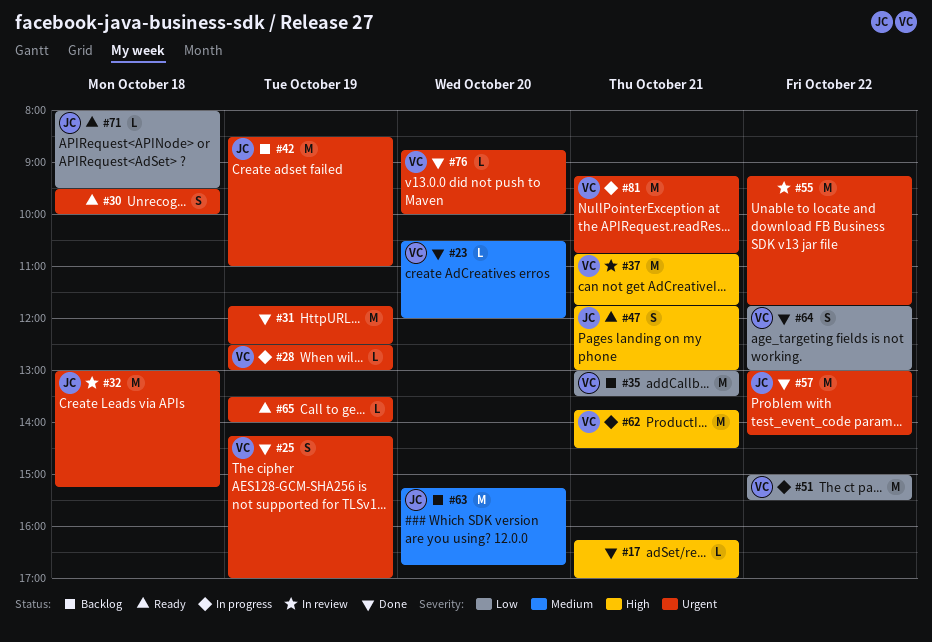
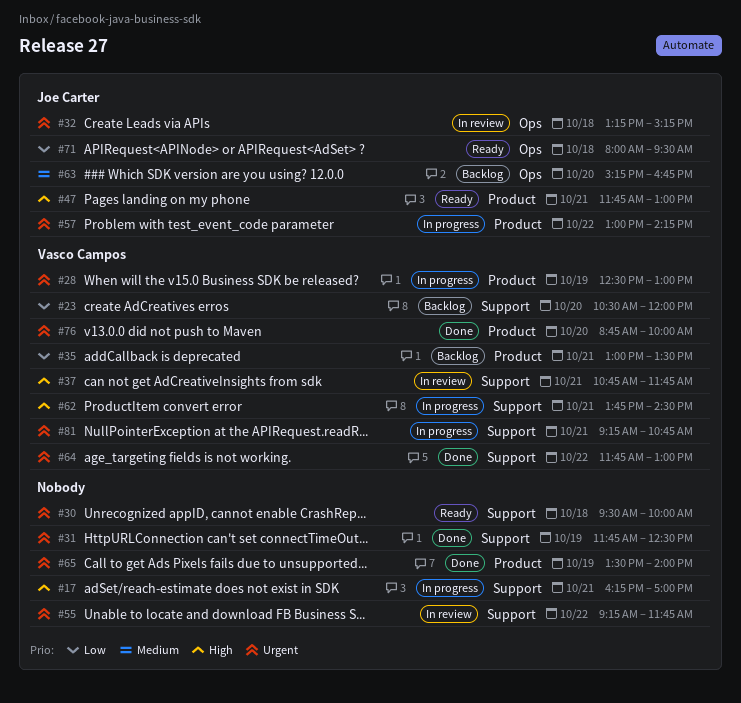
#17, status: Done -> In progress
#23, status: Done -> Backlog
#23, priority: Medium -> Low
#25: present -> none
#32, begins: 13:00 -> 13:15
#42: present -> none
#51: present -> none
#57, status: Done -> In progress
#64, priority: Low -> Urgent
#65, status: Ready -> Done

